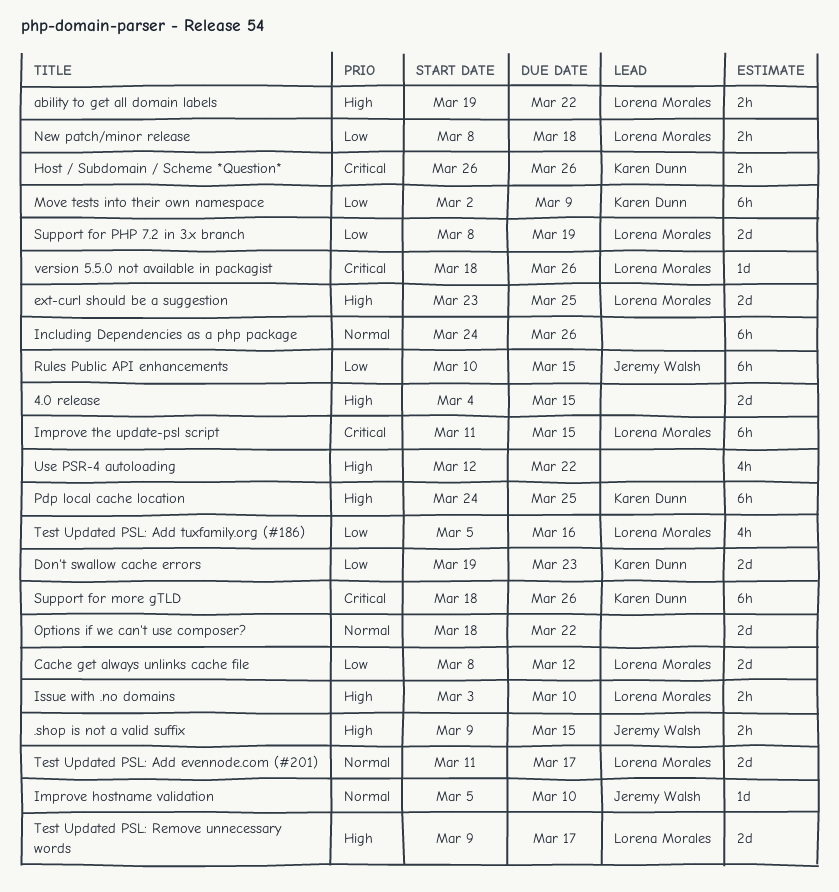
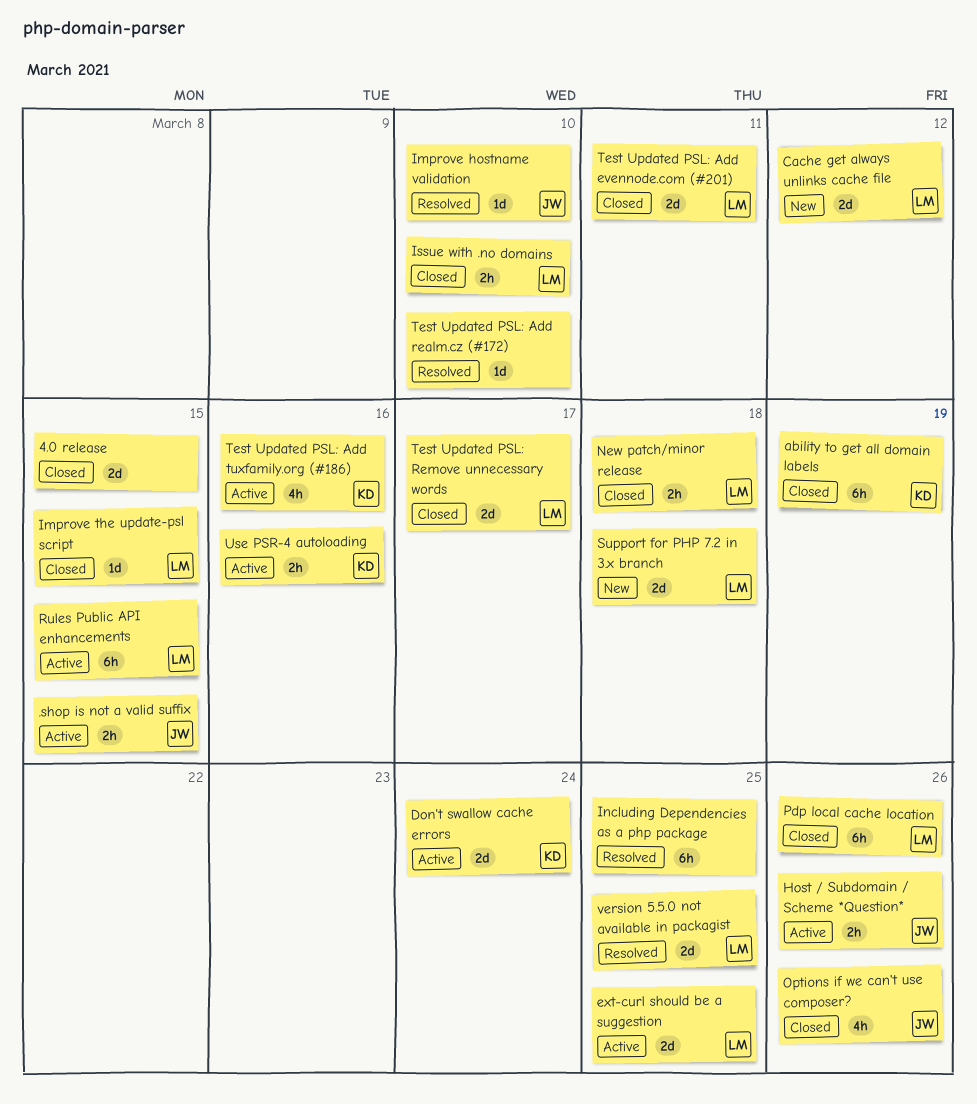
ability to get all domain labels, owner: Lorena Morales -> Karen Dunn
ability to get all domain labels, estimate: 2h -> 6h
ability to get all domain labels, due: Mar 22 -> Mar 19
Don't swallow cache errors, due: Mar 23 -> Mar 24
Host / Subdomain / Scheme *Question*, owner: Karen Dunn -> Jeremy Walsh
Improve the update-psl script, estimate: 6h -> 1d
Including Dependencies as a php package, due: Mar 26 -> Mar 25
Move tests into their own namespace: present -> none
Options if we can't use composer?, owner: none -> Jeremy Walsh
Options if we can't use composer?, estimate: 2d -> 4h
Options if we can't use composer?, due: Mar 22 -> Mar 26
Pdp local cache location, owner: Karen Dunn -> Lorena Morales
Pdp local cache location, due: Mar 25 -> Mar 26
Rules Public API enhancements, owner: Jeremy Walsh -> Lorena Morales
Support for more gTLD: present -> none
Support for PHP 7.2 in 3.x branch, due: Mar 19 -> Mar 18
Test Updated PSL: Add evennode.com (#201), due: Mar 17 -> Mar 11
Test Updated PSL: Add realm.cz (#172): none -> present
Test Updated PSL: Add tuxfamily.org (#186), owner: Lorena Morales -> Karen Dunn
Use PSR-4 autoloading, owner: none -> Karen Dunn
Use PSR-4 autoloading, estimate: 4h -> 2h
Use PSR-4 autoloading, due: Mar 22 -> Mar 16
version 5.5.0 not available in packagist, estimate: 1d -> 2d
version 5.5.0 not available in packagist, due: Mar 26 -> Mar 25

